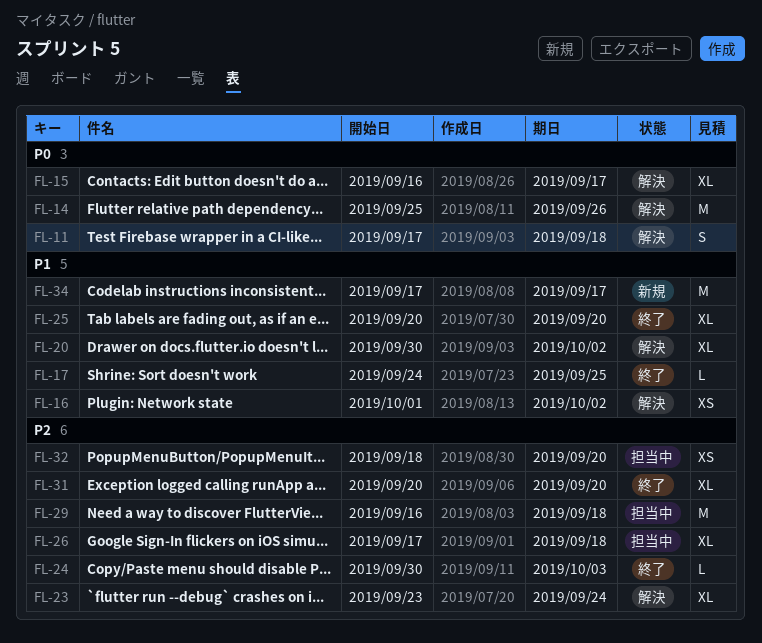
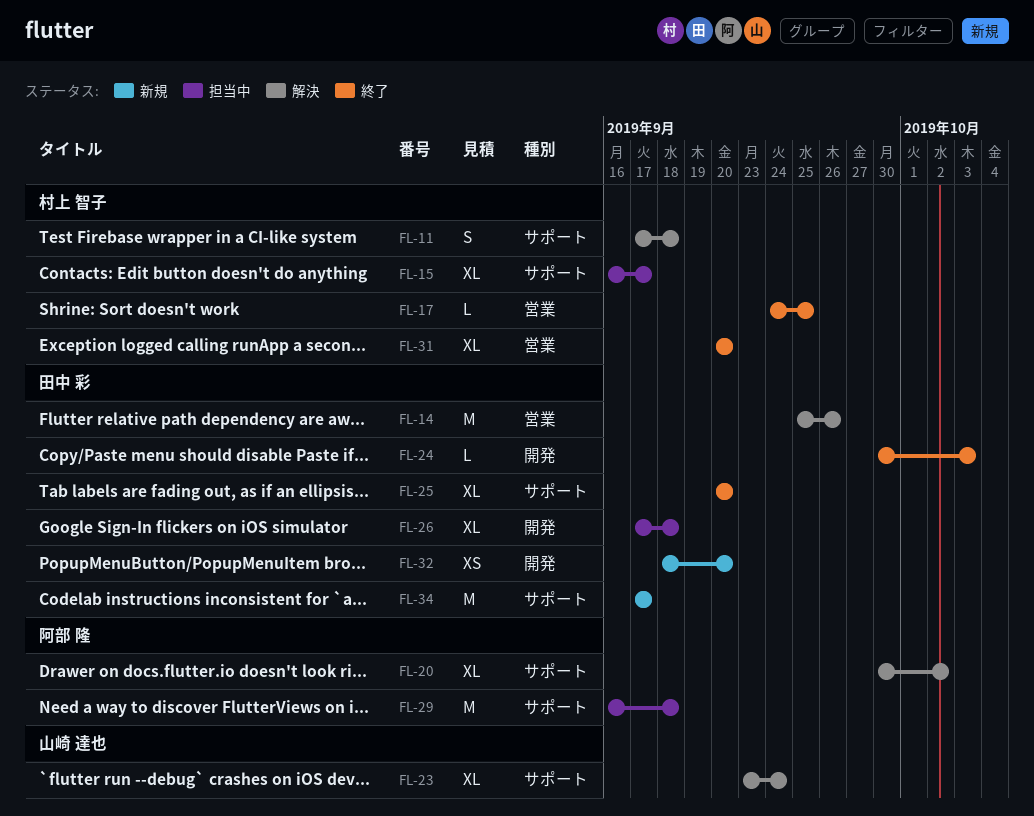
FL-15, status: 解決 -> 担当中
FL-16: present -> none
FL-32, status: 担当中 -> 新規

